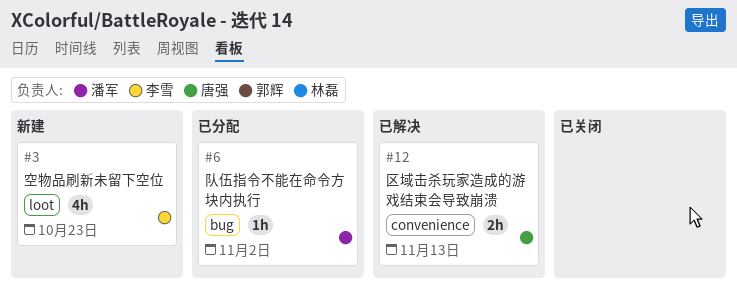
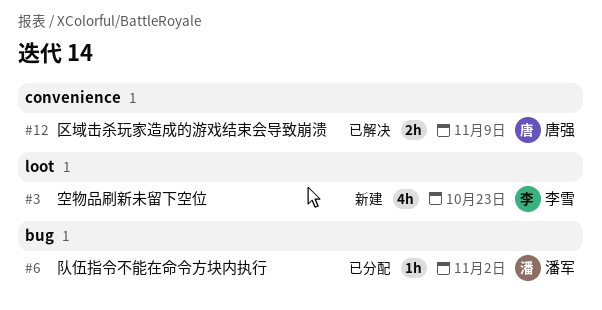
#12, due: Nov 13 -> Nov 9

